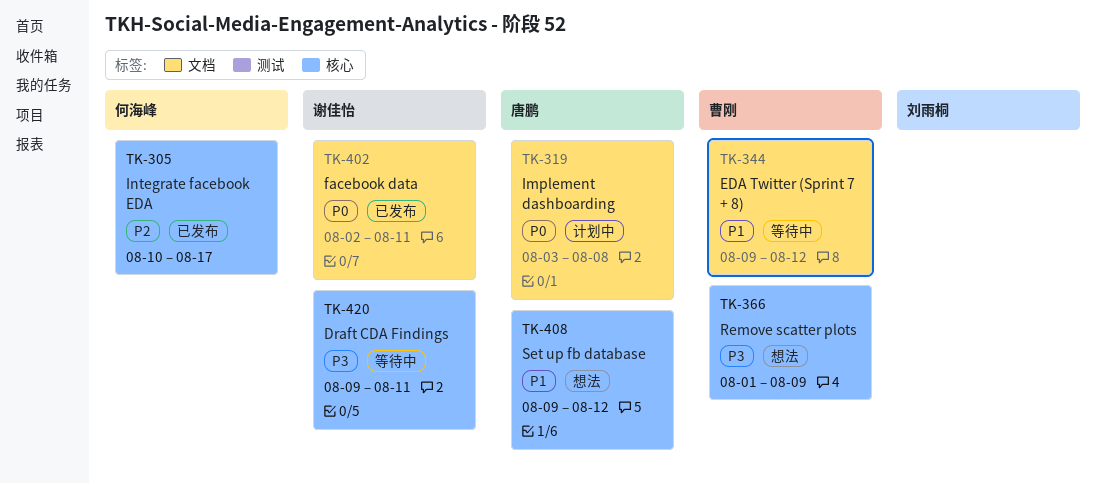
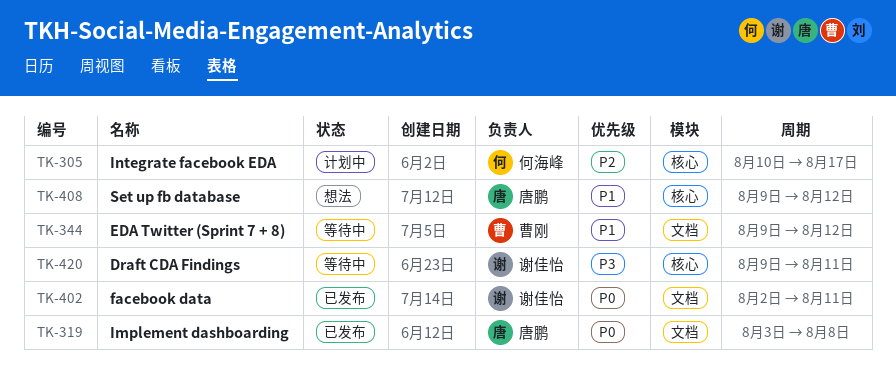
TK-305, status: 已发布 -> 计划中
TK-319, status: 计划中 -> 已发布
TK-366: present -> none

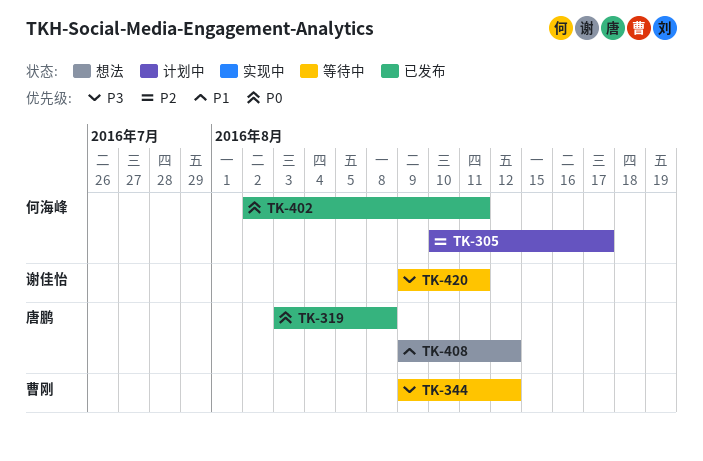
TK-344, priority: P1 -> P3
TK-402, owner: 谢佳怡 -> 何海峰

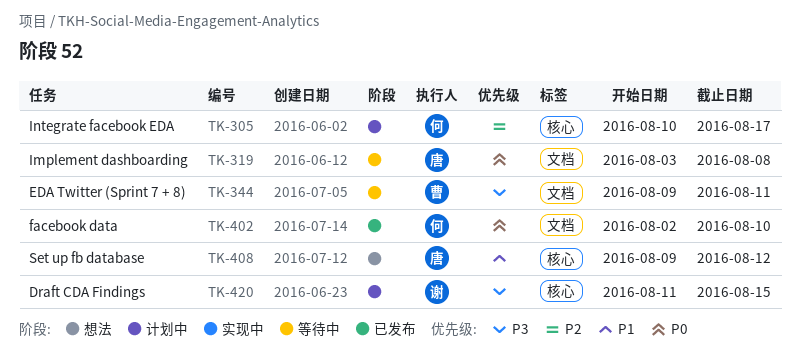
TK-319, status: 已发布 -> 等待中
TK-344, due: Aug 12 -> Aug 11
TK-402, due: Aug 11 -> Aug 10
TK-420, status: 等待中 -> 计划中
TK-420, start: Aug 9 -> Aug 11
TK-420, due: Aug 11 -> Aug 15

